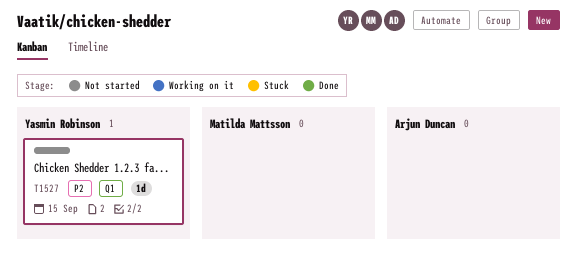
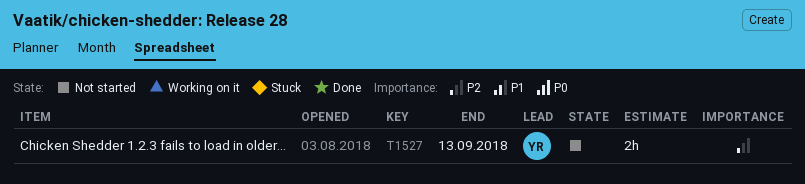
T1527, estimate: 1d -> 2h
T1527, due: Sep 15 -> Sep 13

